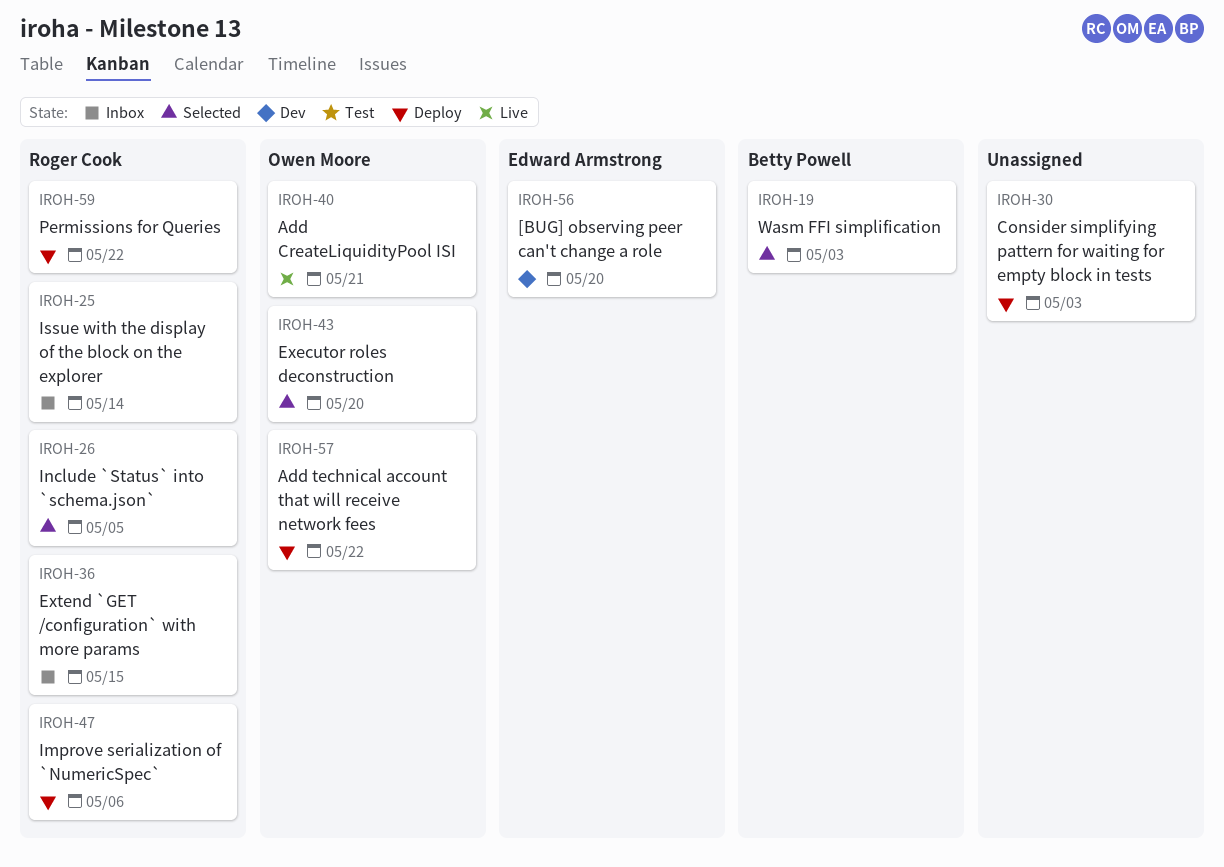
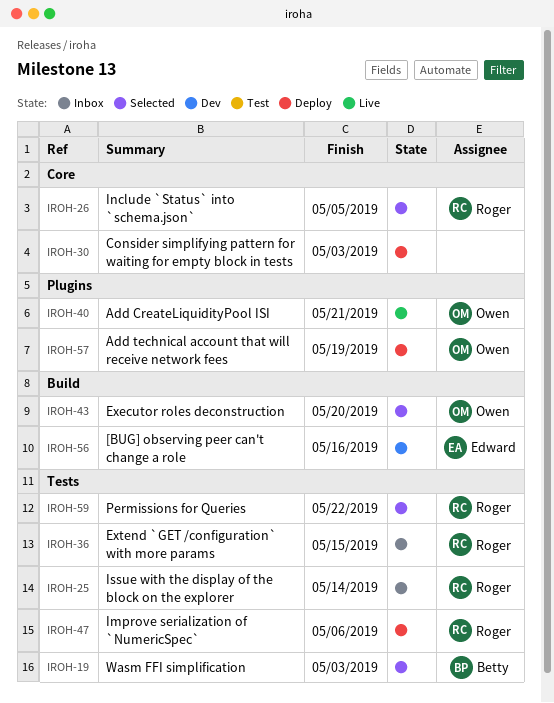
IROH-56, due: May 20 -> May 16
IROH-57, due: May 22 -> May 19
IROH-59, status: Deploy -> Selected

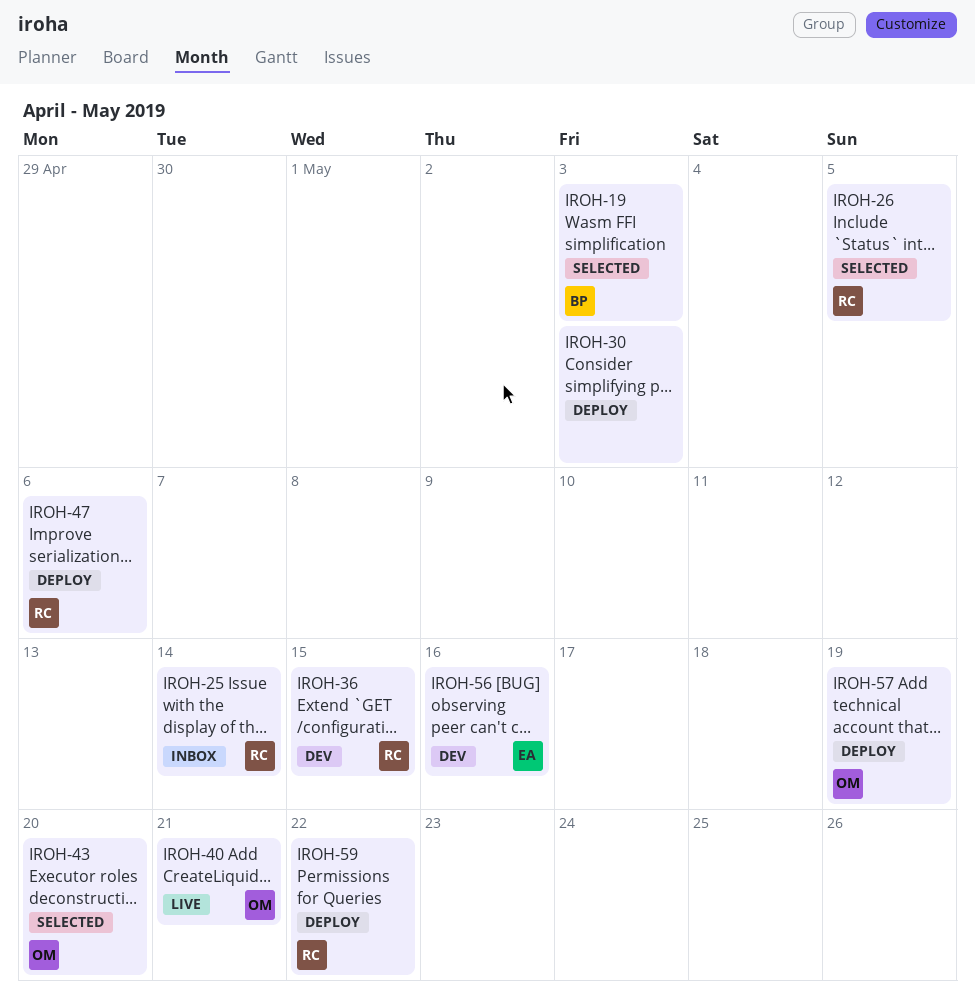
IROH-36, status: Inbox -> Dev
IROH-59, status: Selected -> Deploy

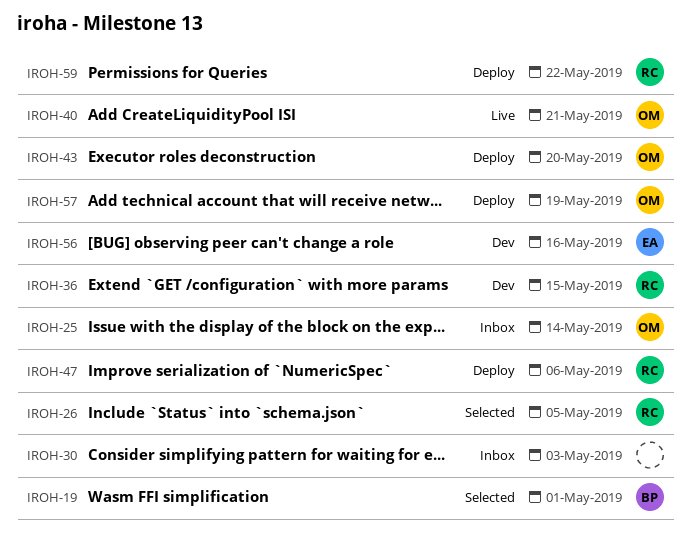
IROH-19, due: May 3 -> May 1
IROH-25, owner: RC -> OM
IROH-30, status: Deploy -> Inbox
IROH-43, status: Selected -> Deploy

